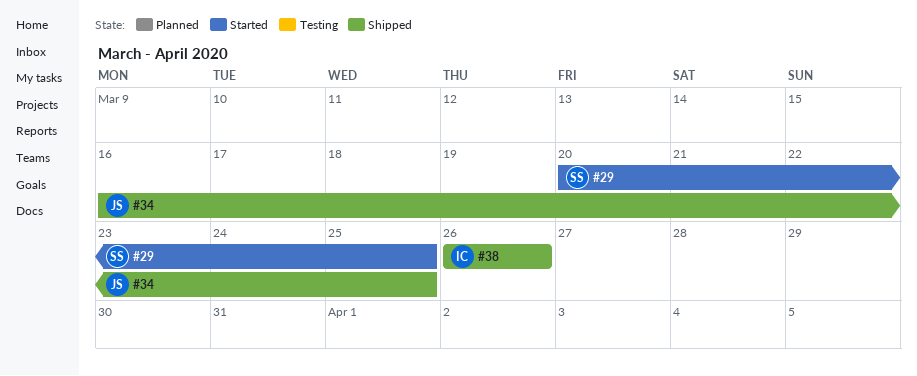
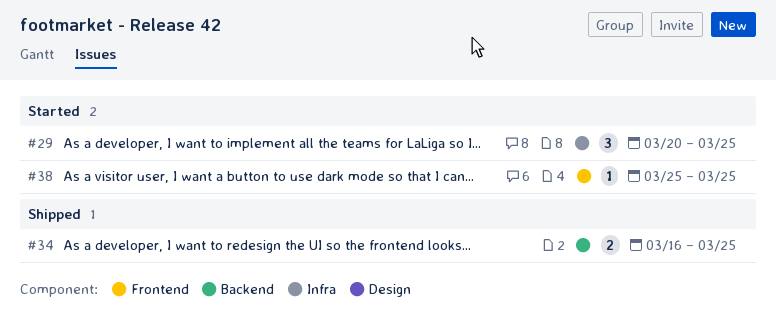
#38, status: Shipped -> Started
#38, start: Mar 26 -> Mar 25
#38, due: Mar 26 -> Mar 25

